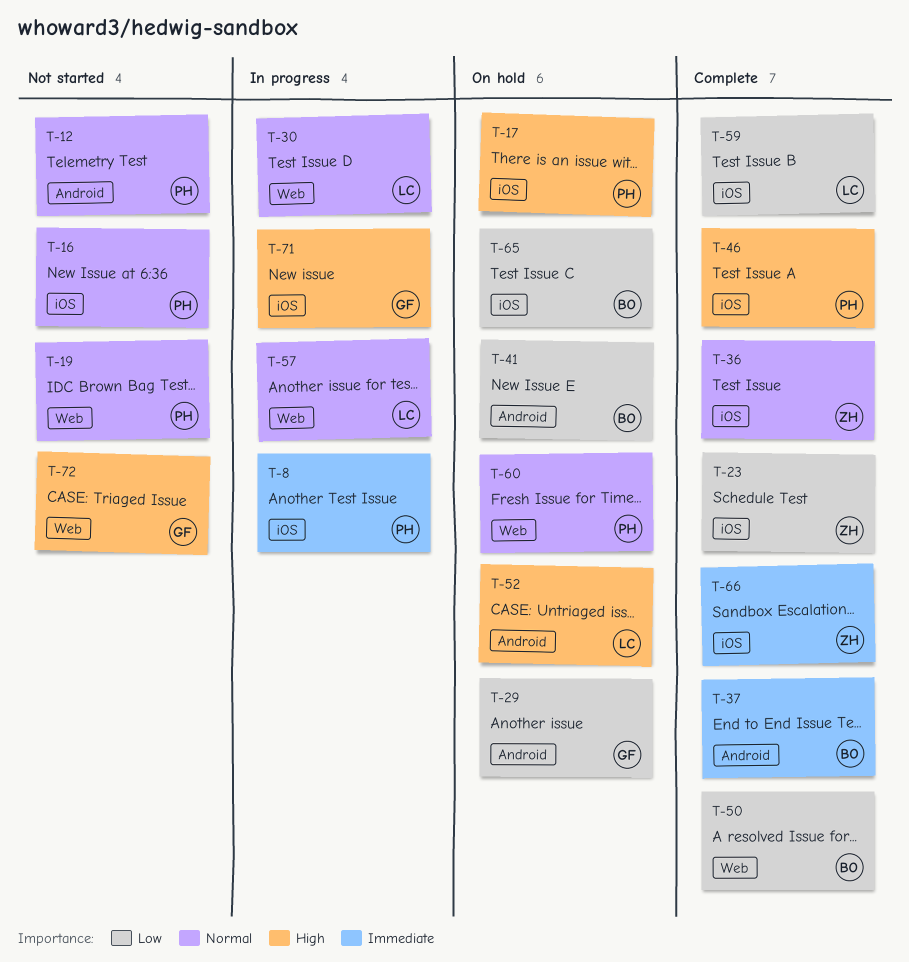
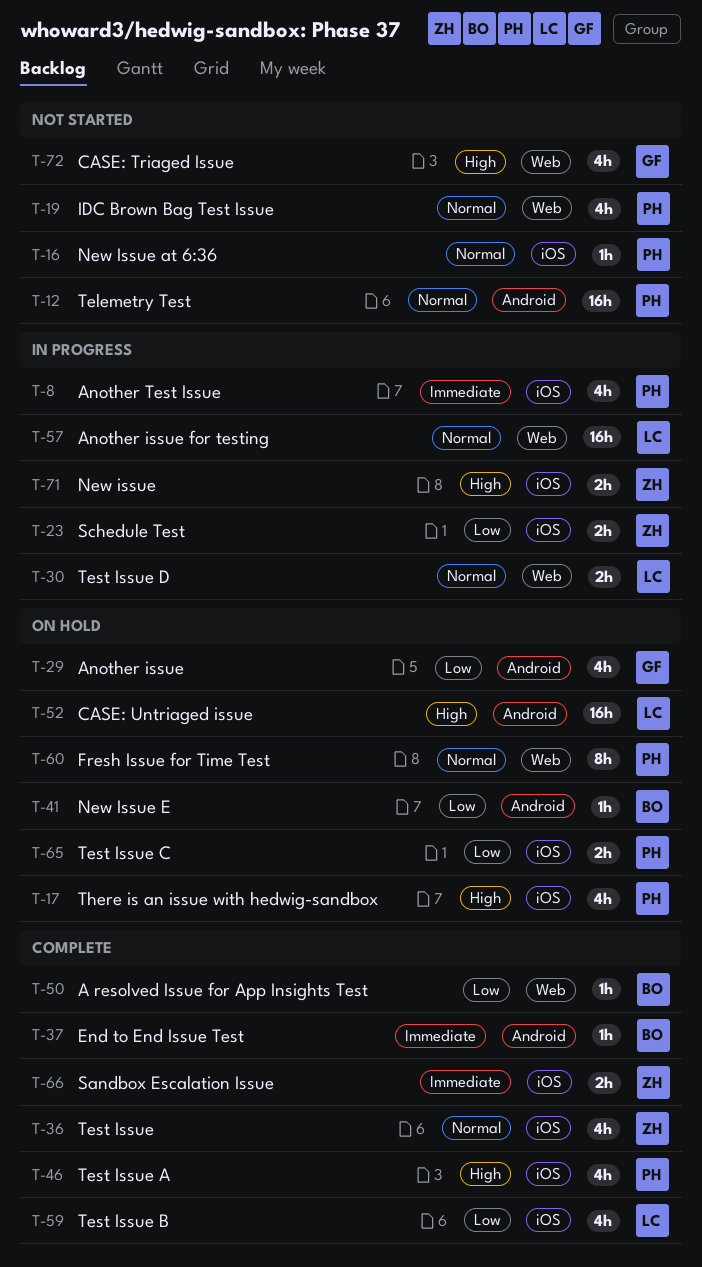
T-23, status: Complete -> In progress
T-65, owner: BO -> PH
T-71, owner: GF -> ZH

